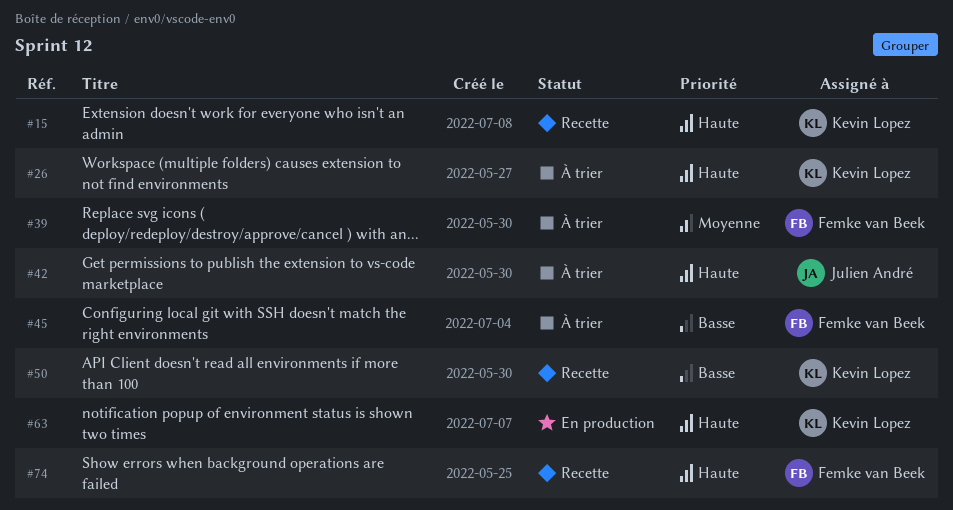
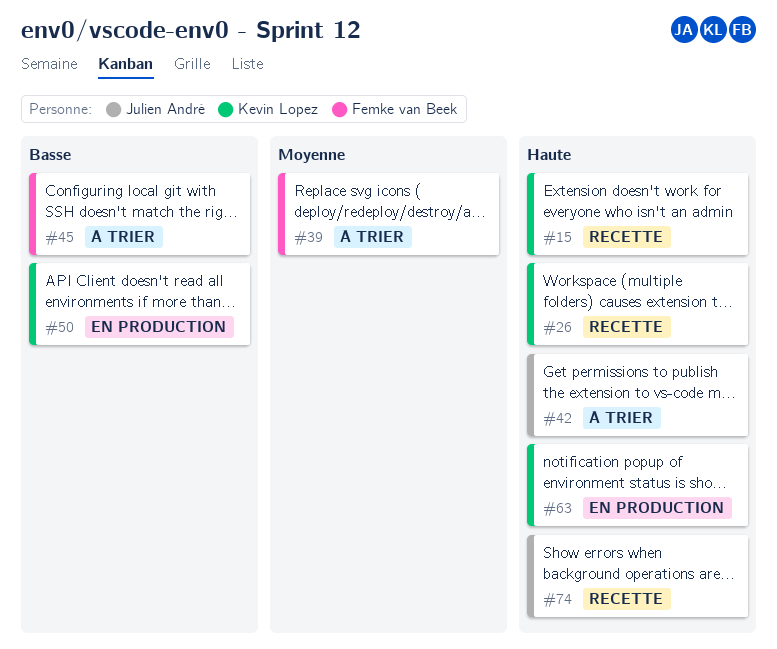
#26, status: À trier -> Recette
#50, status: Recette -> En production
#74, owner: Femke van Beek -> Julien André

